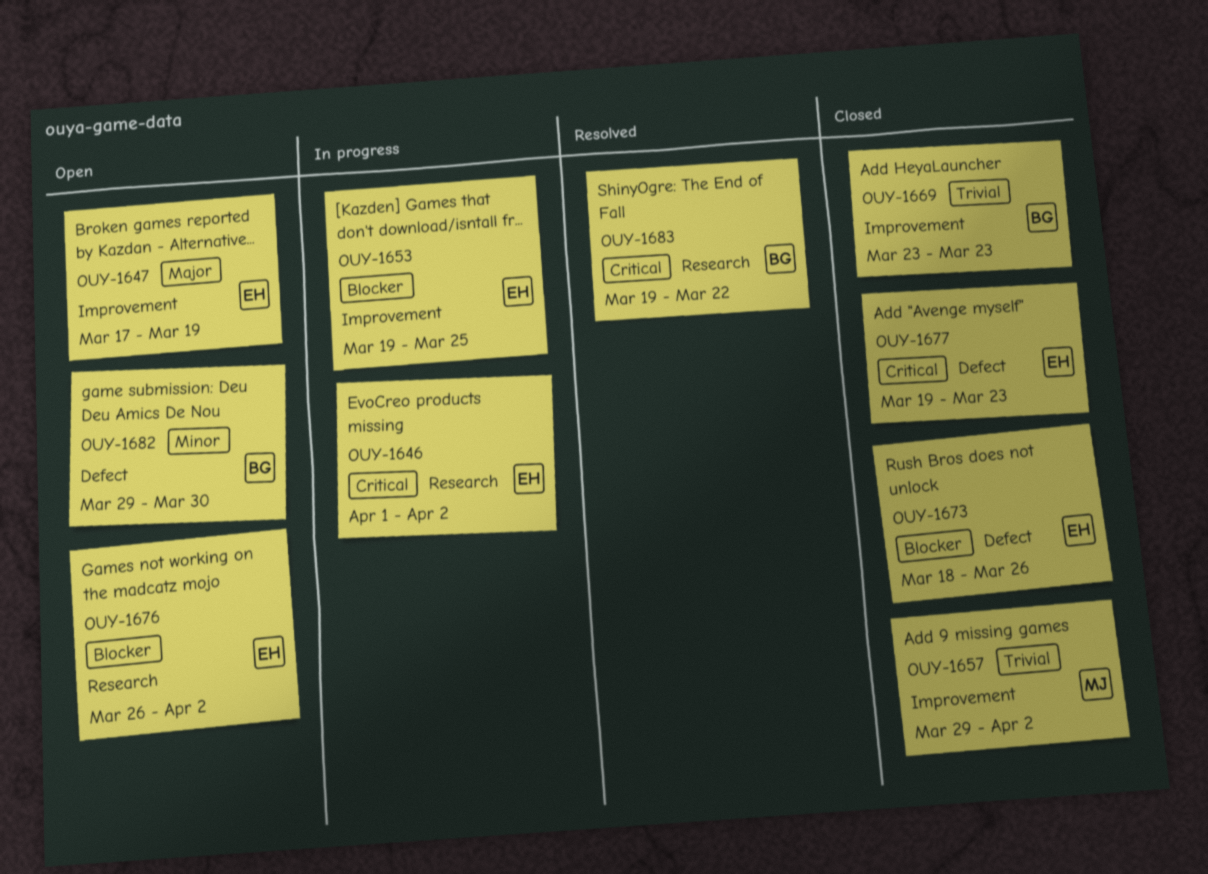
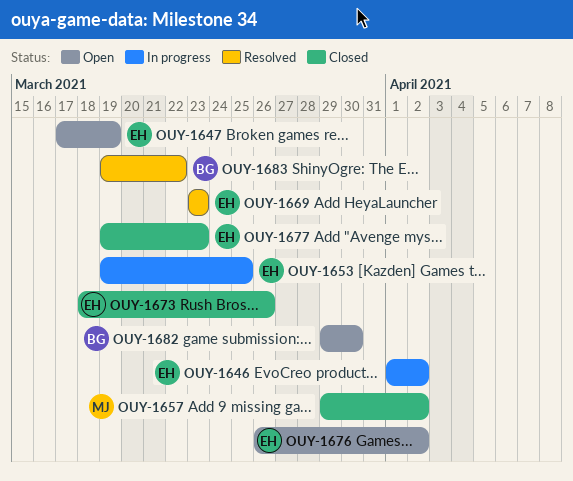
OUY-1669, status: Closed -> Resolved
OUY-1669, owner: BG -> EH

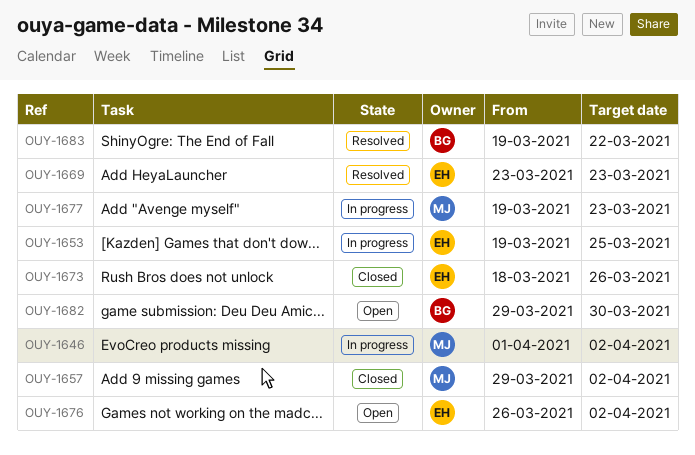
OUY-1646, owner: EH -> MJ
OUY-1647: present -> none
OUY-1677, status: Closed -> In progress
OUY-1677, owner: EH -> MJ

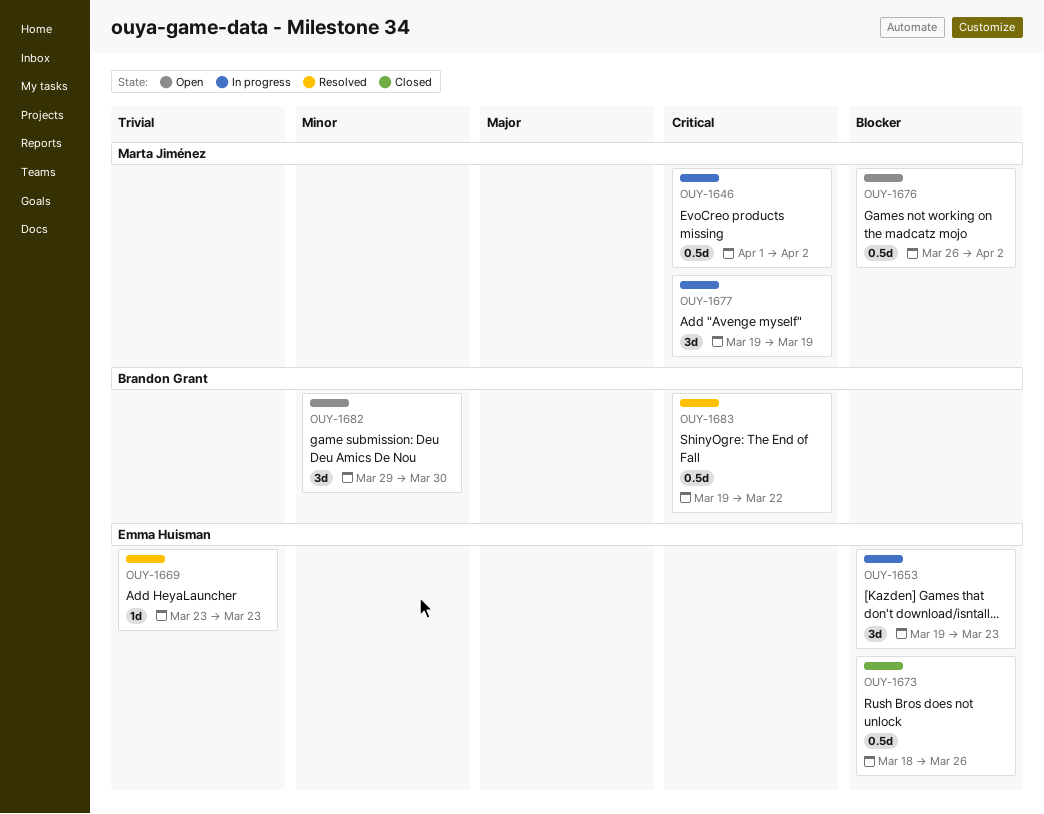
OUY-1653, due: Mar 25 -> Mar 23
OUY-1657: present -> none
OUY-1676, owner: Emma Huisman -> Marta Jiménez
OUY-1677, due: Mar 23 -> Mar 19

